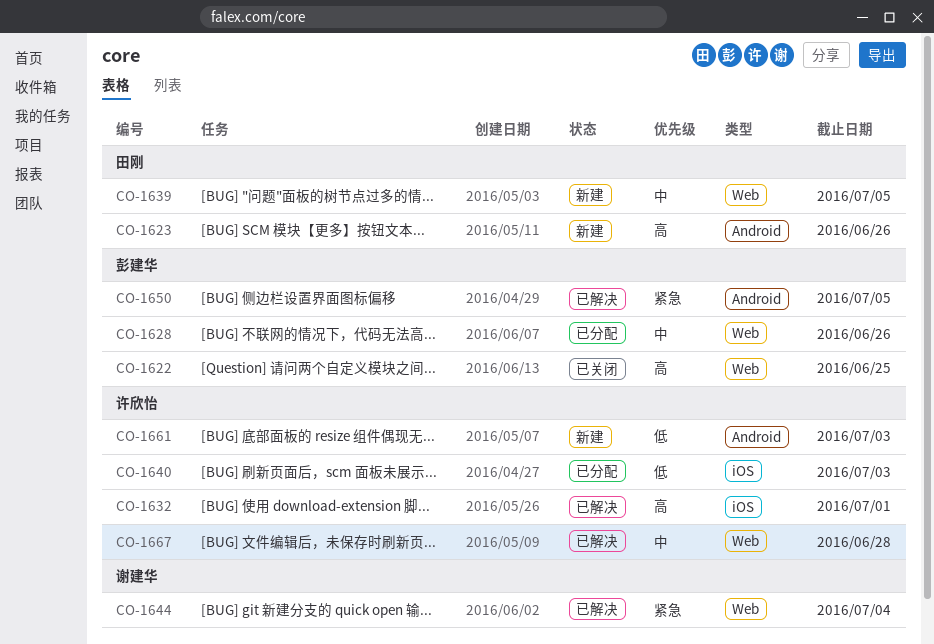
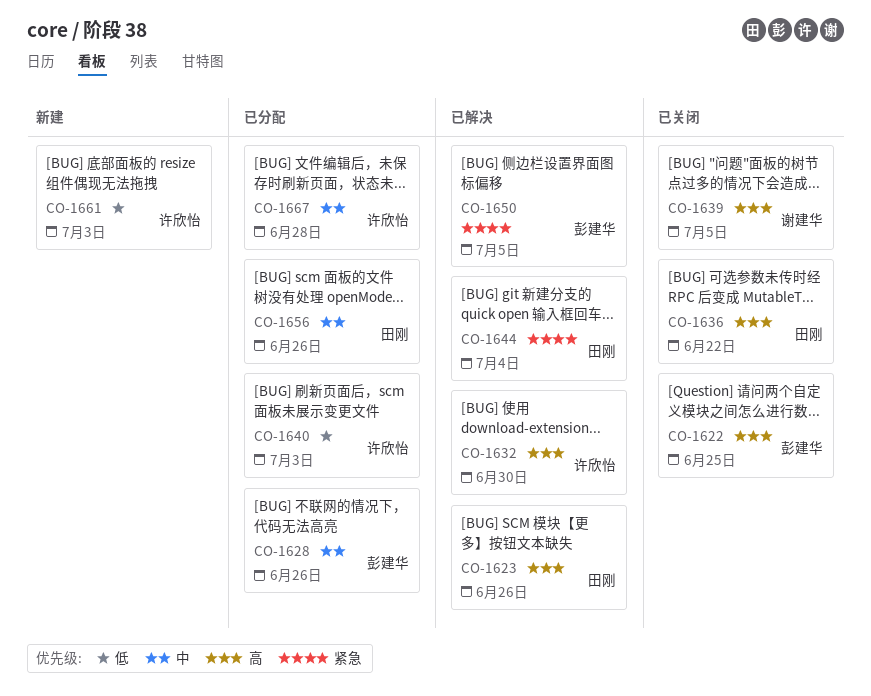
CO-1623, status: 新建 -> 已解决
CO-1632, due: Jul 1 -> Jun 30
CO-1636: none -> present
CO-1639, status: 新建 -> 已关闭
CO-1639, owner: 田刚 -> 谢建华
CO-1639, priority: 中 -> 高
CO-1644, owner: 谢建华 -> 田刚
CO-1656: none -> present
CO-1667, status: 已解决 -> 已分配

